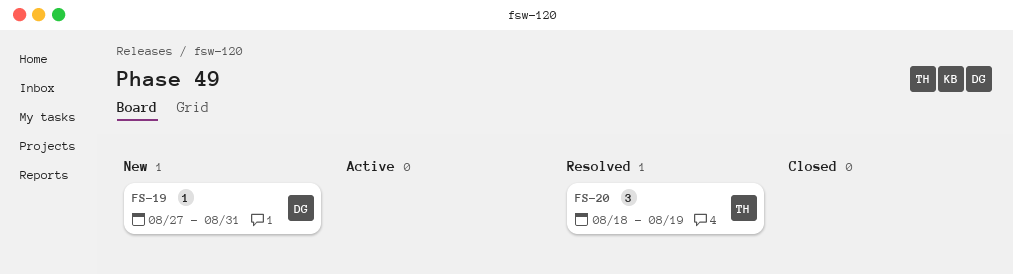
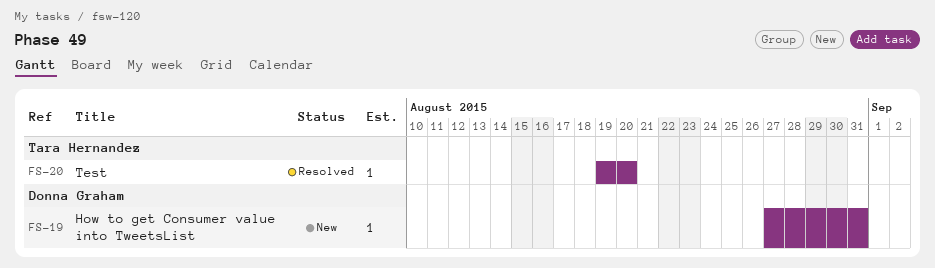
FS-20, estimate: 3 -> 1
FS-20, start: Aug 18 -> Aug 19
FS-20, due: Aug 19 -> Aug 20

